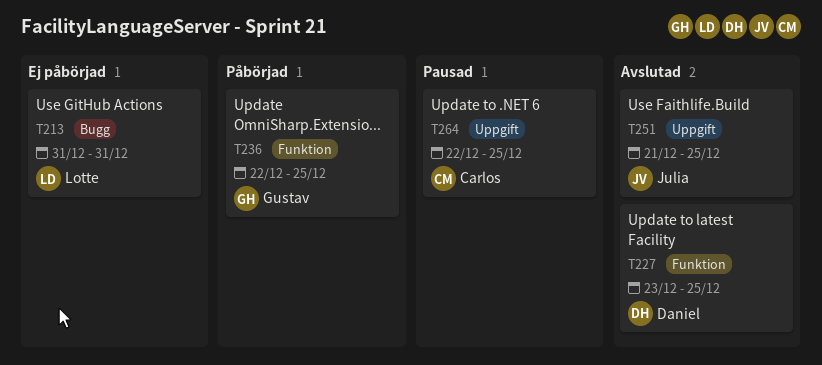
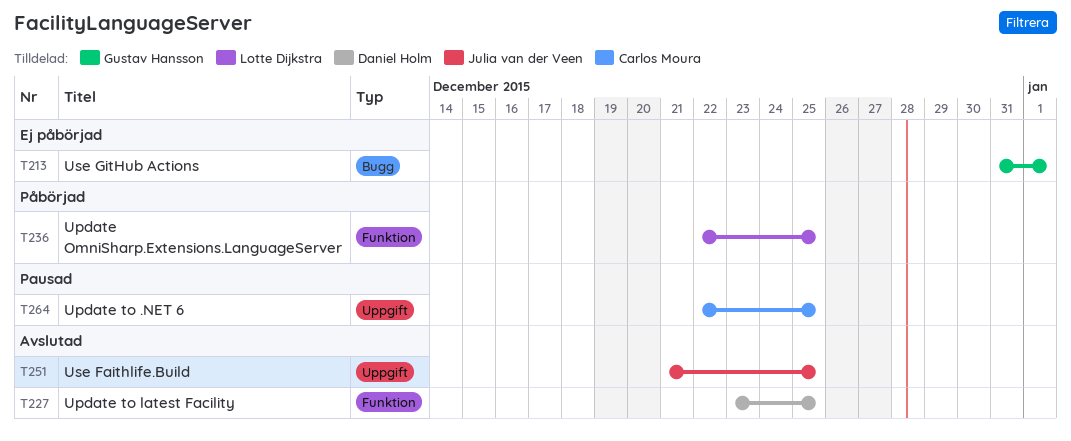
T213, owner: Lotte Dijkstra -> Gustav Hansson
T213, due: Dec 31 -> Jan 1
T236, owner: Gustav Hansson -> Lotte Dijkstra

